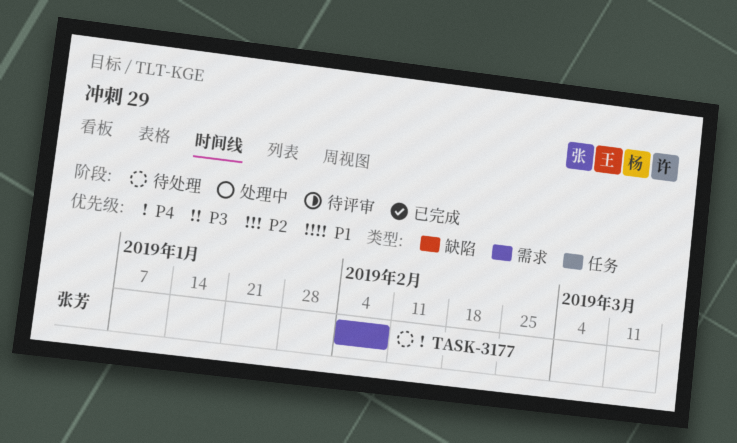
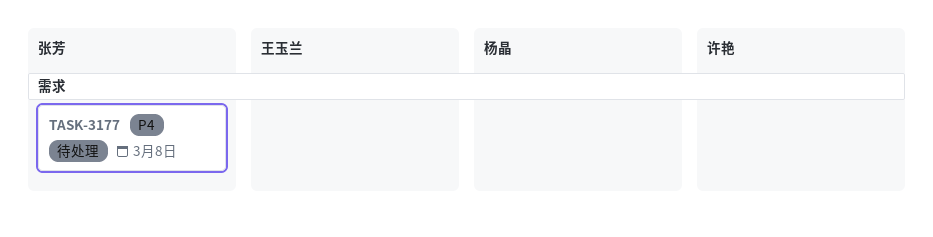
TASK-3177, due: Feb 8 -> Mar 8

